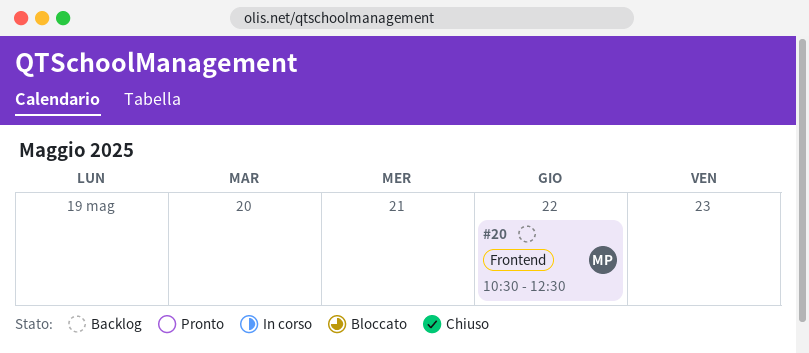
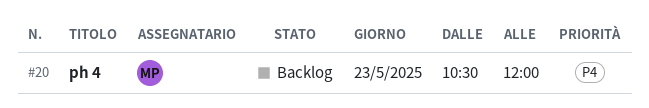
#20, day: May 22 -> May 23
#20, ends: 12:30 -> 12:00

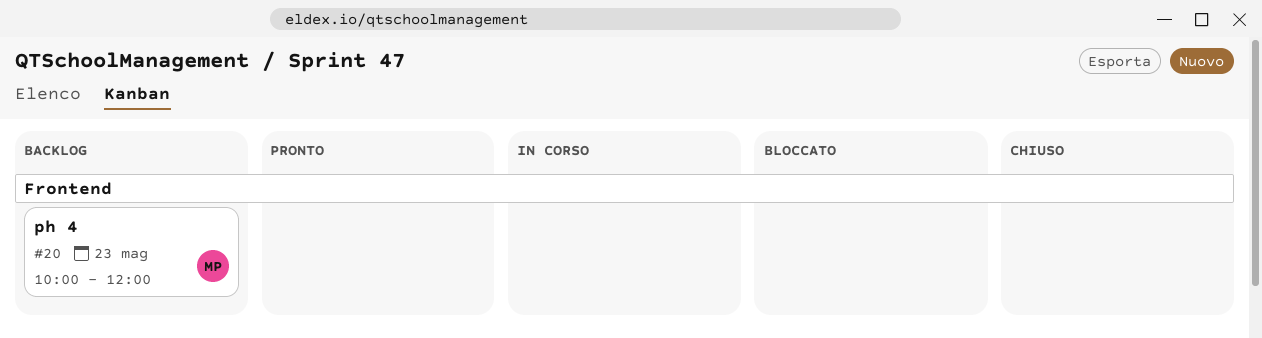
#20, begins: 10:30 -> 10:00

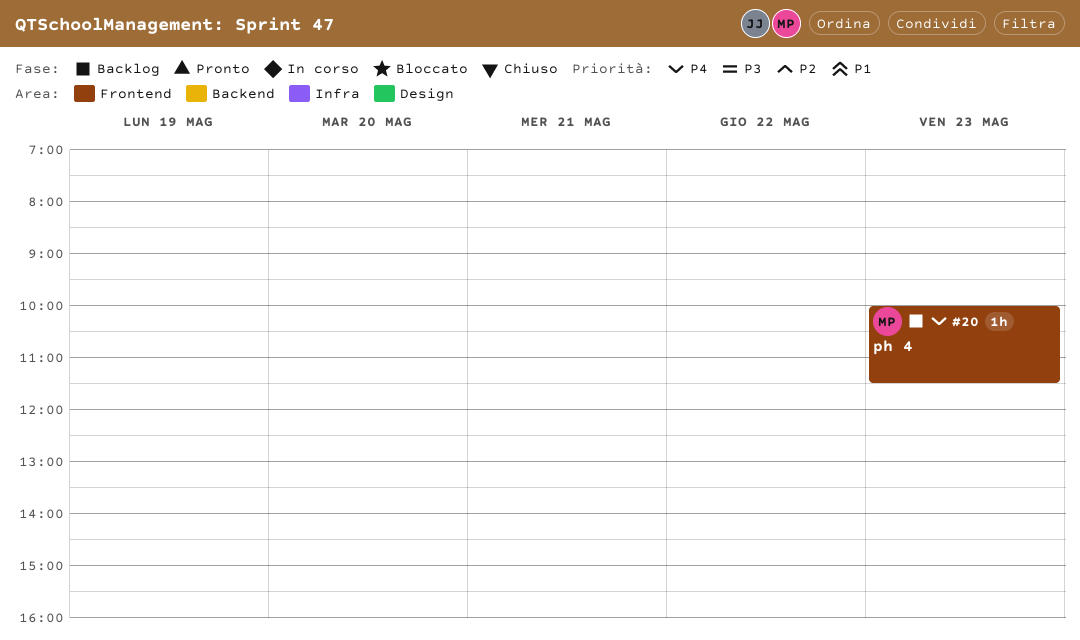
#20, ends: 12:00 -> 11:30

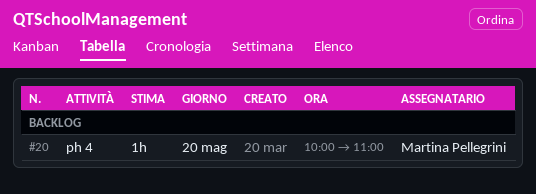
#20, day: May 23 -> May 20
#20, ends: 11:30 -> 11:00

